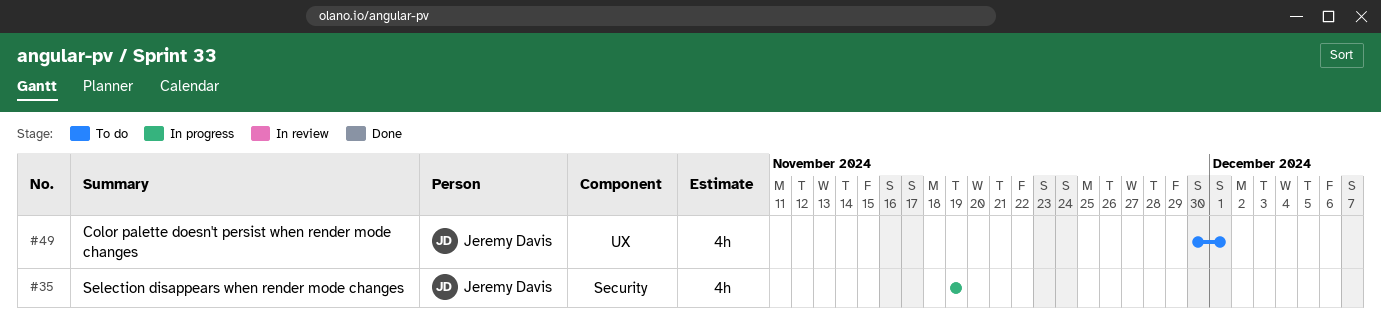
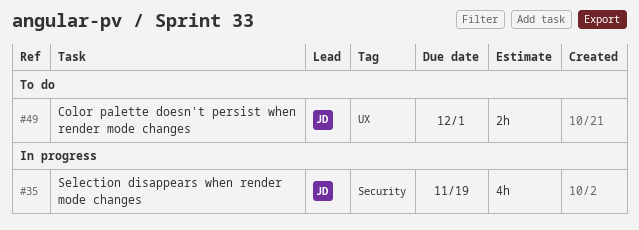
#49, estimate: 4h -> 2h

